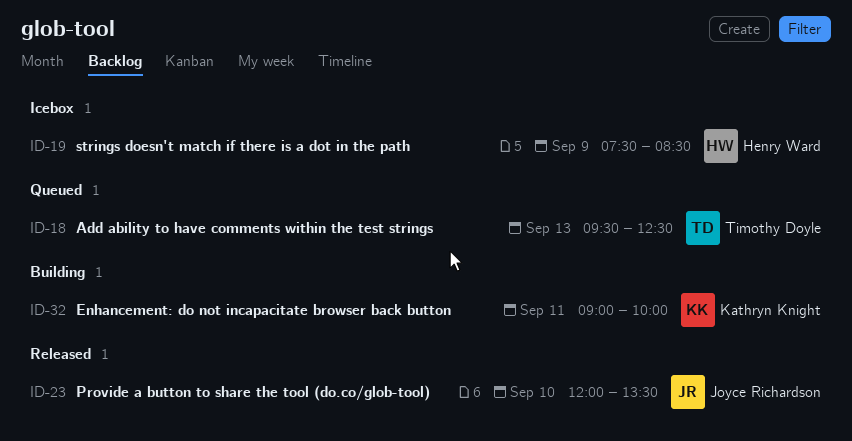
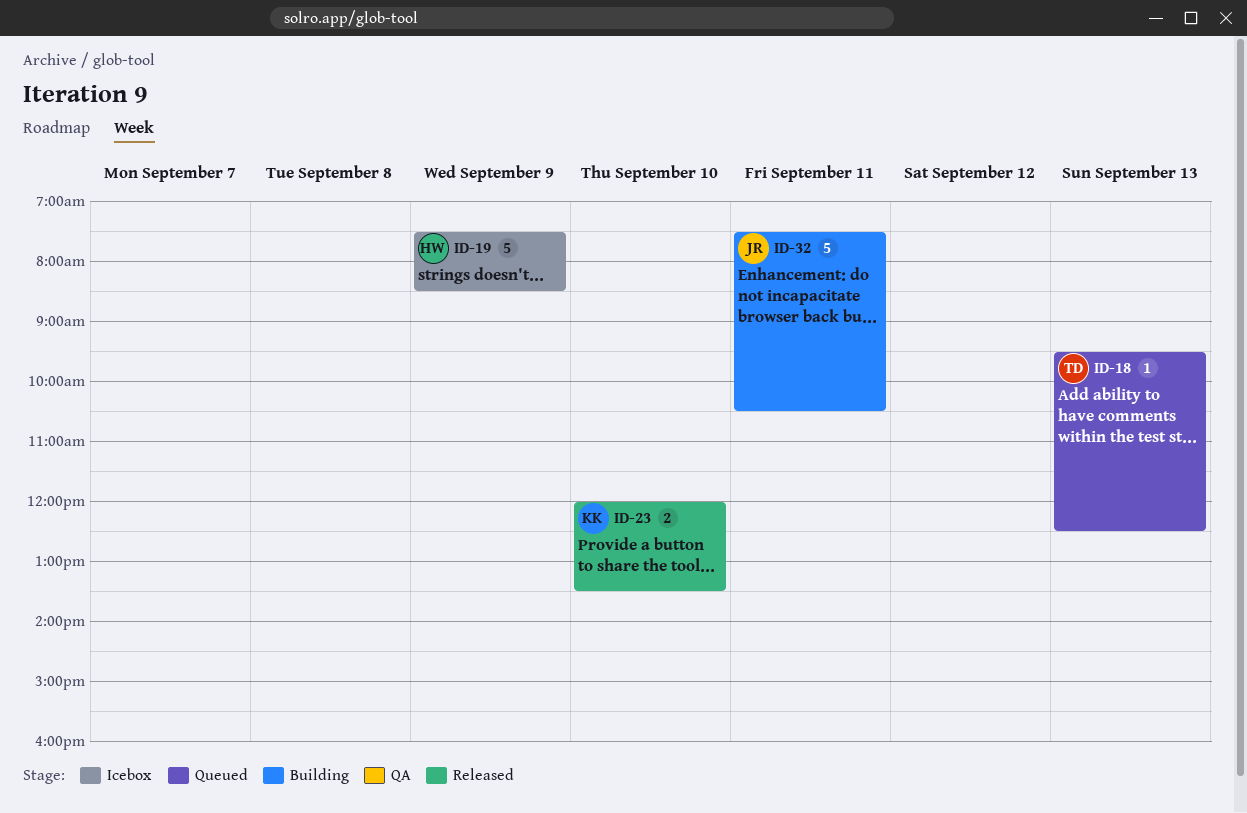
ID-23, owner: Joyce Richardson -> Kathryn Knight
ID-32, owner: Kathryn Knight -> Joyce Richardson
ID-32, begins: 09:00 -> 07:30
ID-32, ends: 10:00 -> 10:30

